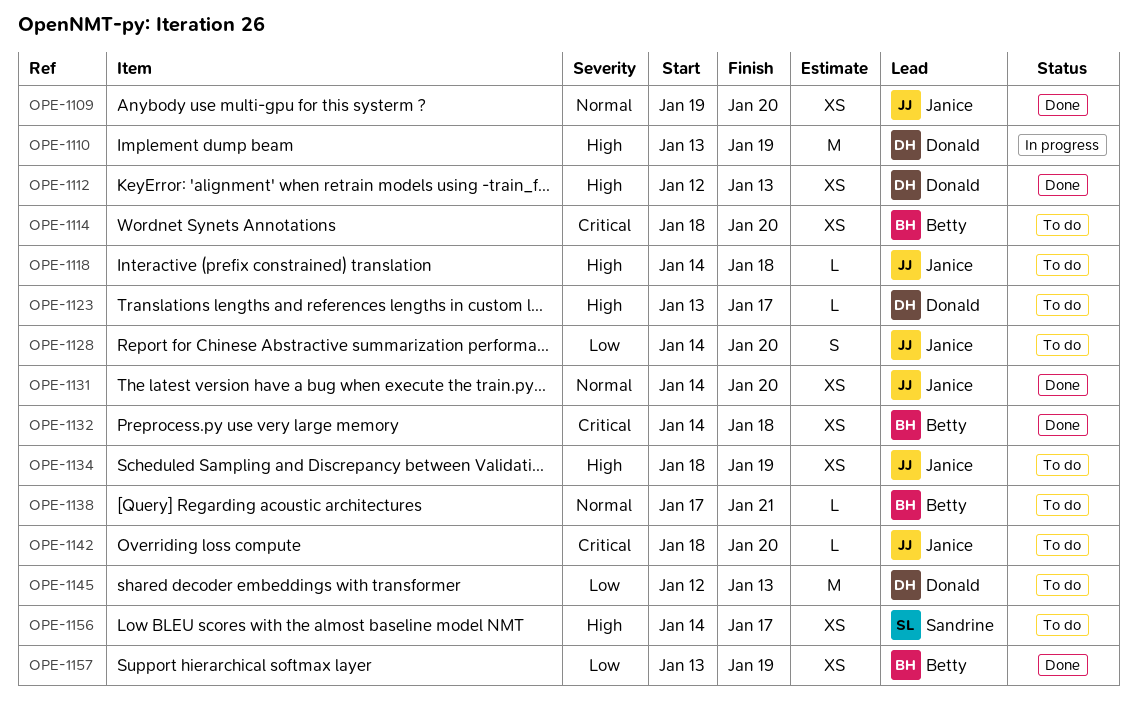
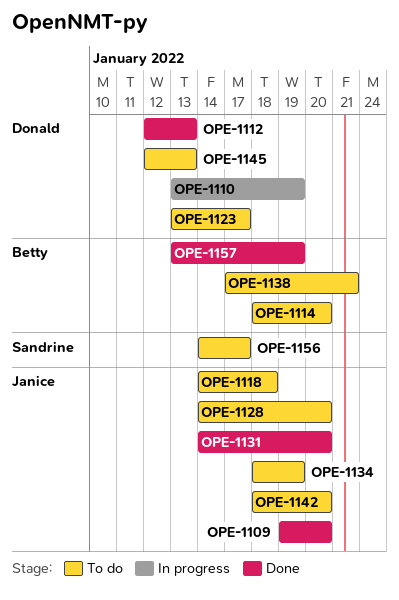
OPE-1132: present -> none

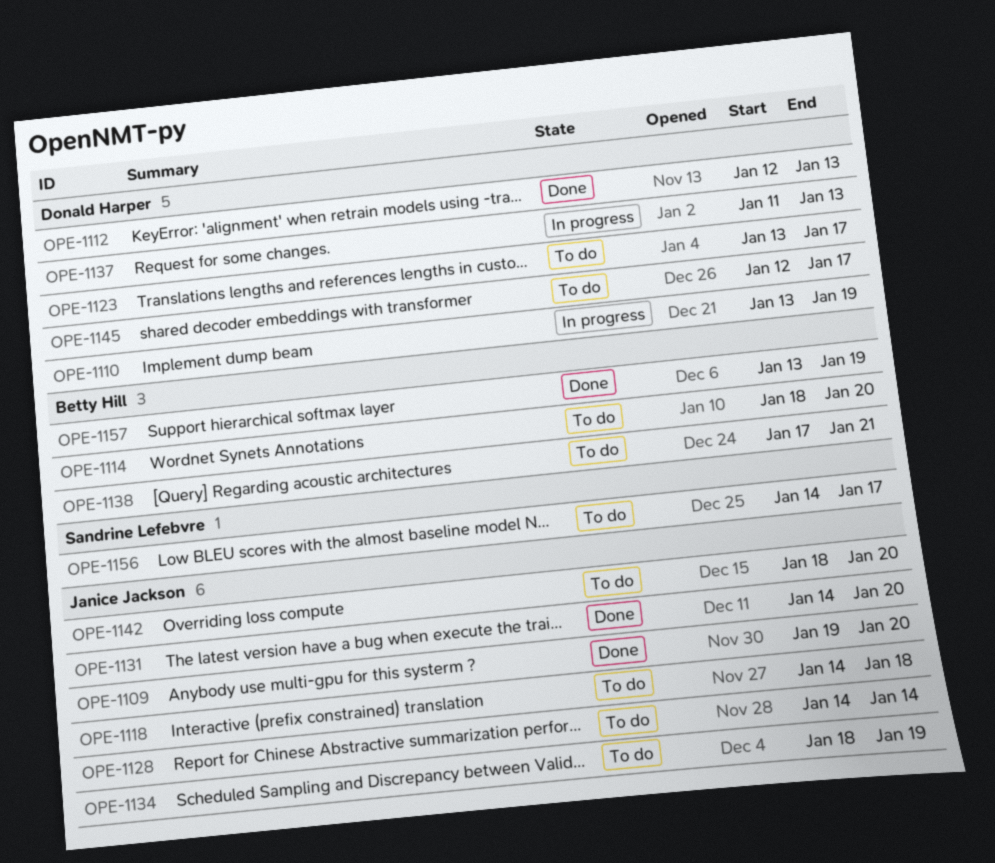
OPE-1128, due: Jan 20 -> Jan 14
OPE-1137: none -> present
OPE-1145, due: Jan 13 -> Jan 17

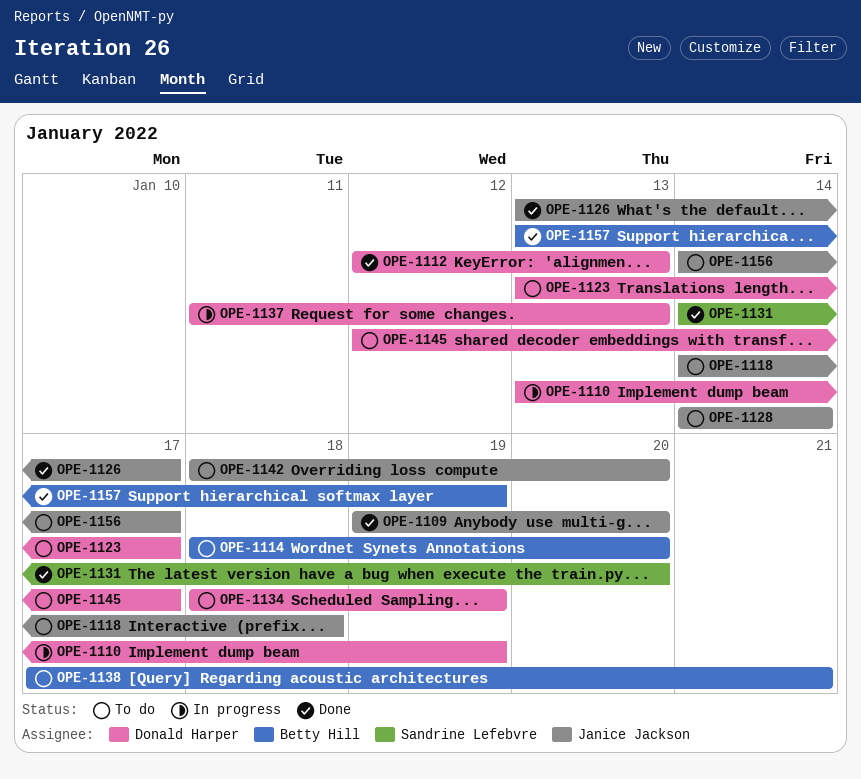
OPE-1126: none -> present
OPE-1131, owner: Janice Jackson -> Sandrine Lefebvre
OPE-1134, owner: Janice Jackson -> Donald Harper
OPE-1156, owner: Sandrine Lefebvre -> Janice Jackson

